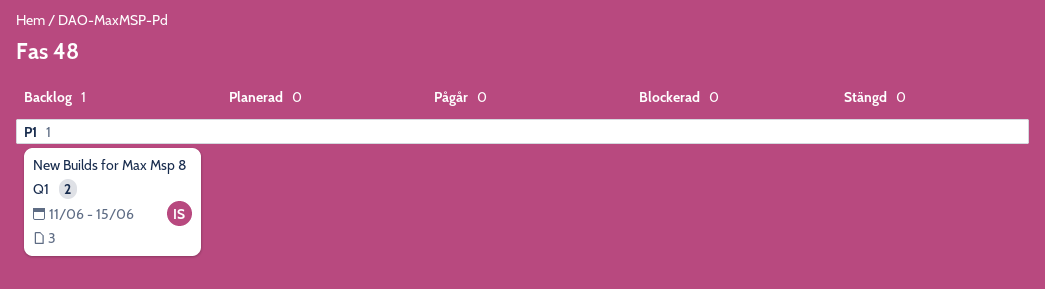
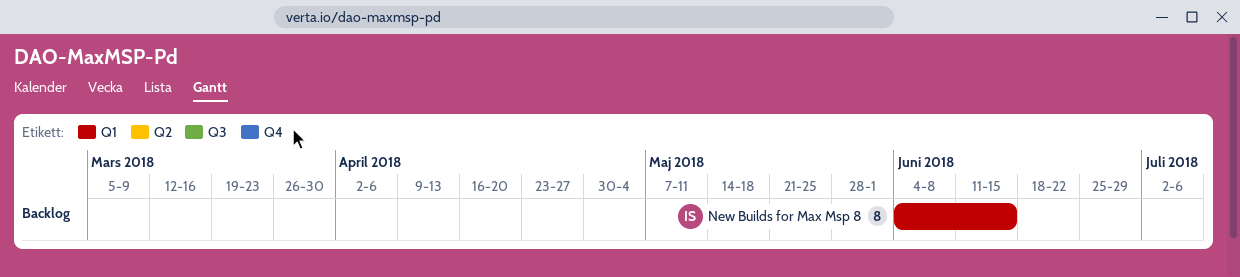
New Builds for Max Msp 8, estimate: 2 -> 8
New Builds for Max Msp 8, start: Jun 11 -> Jun 4

